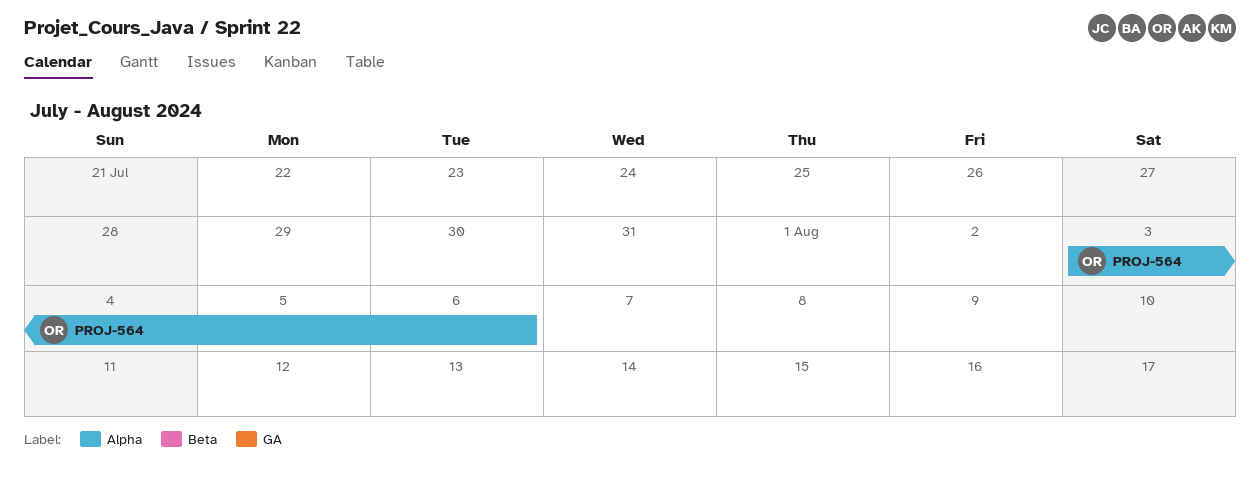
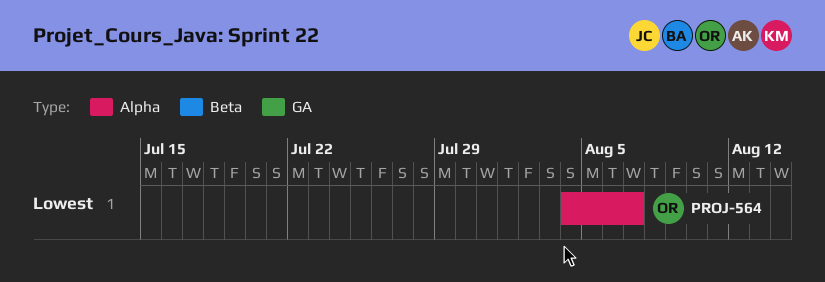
PROJ-564, start: Aug 3 -> Aug 4
PROJ-564, due: Aug 6 -> Aug 7

